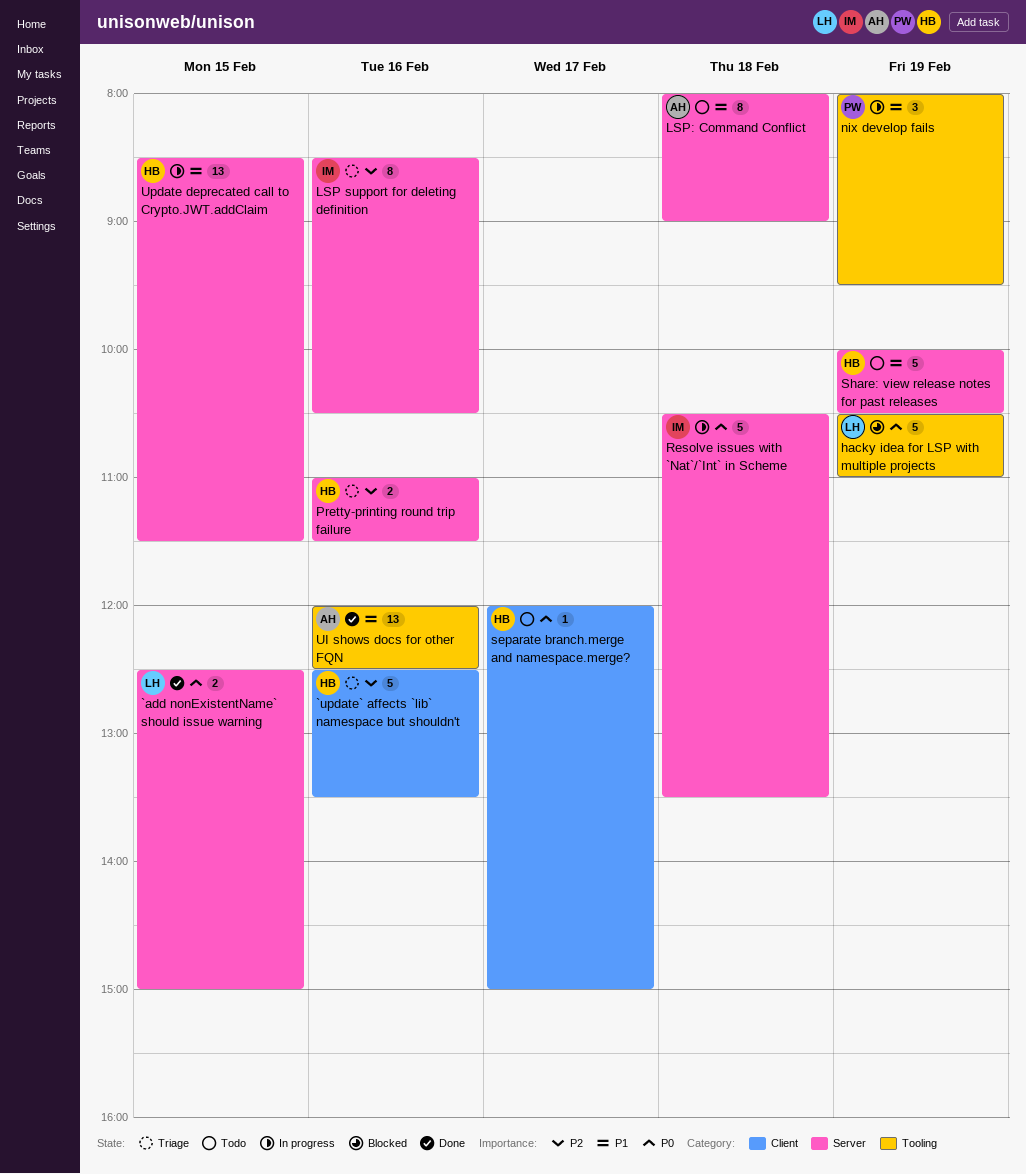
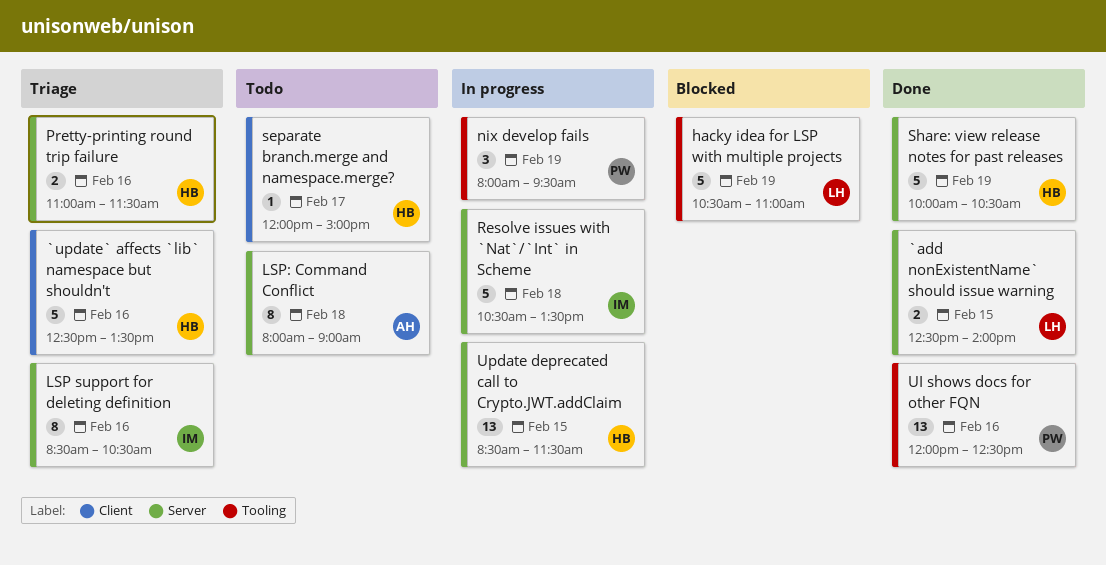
`add nonExistentName` should issue warning, ends: 15:00 -> 14:00
Share: view release notes for past releases, status: Todo -> Done
UI shows docs for other FQN, owner: AH -> PW

